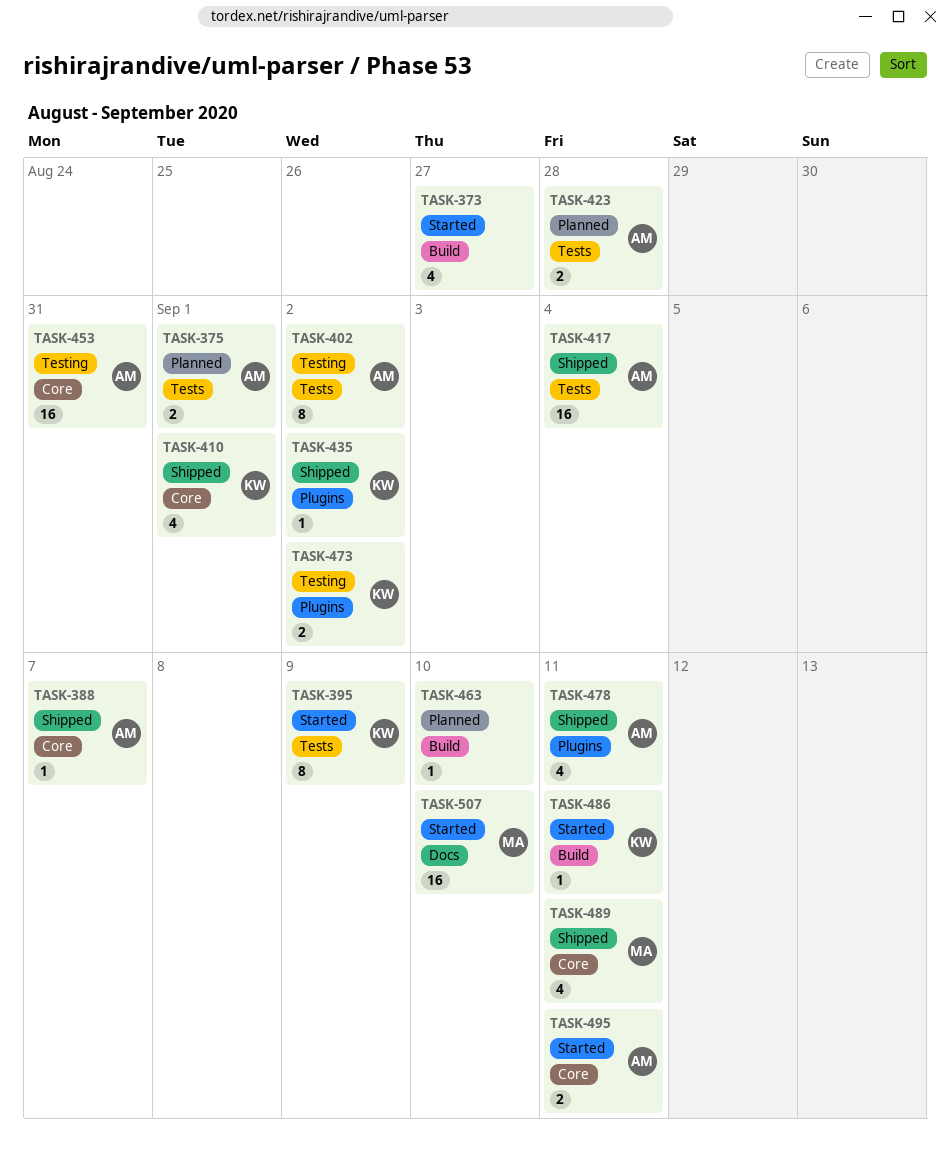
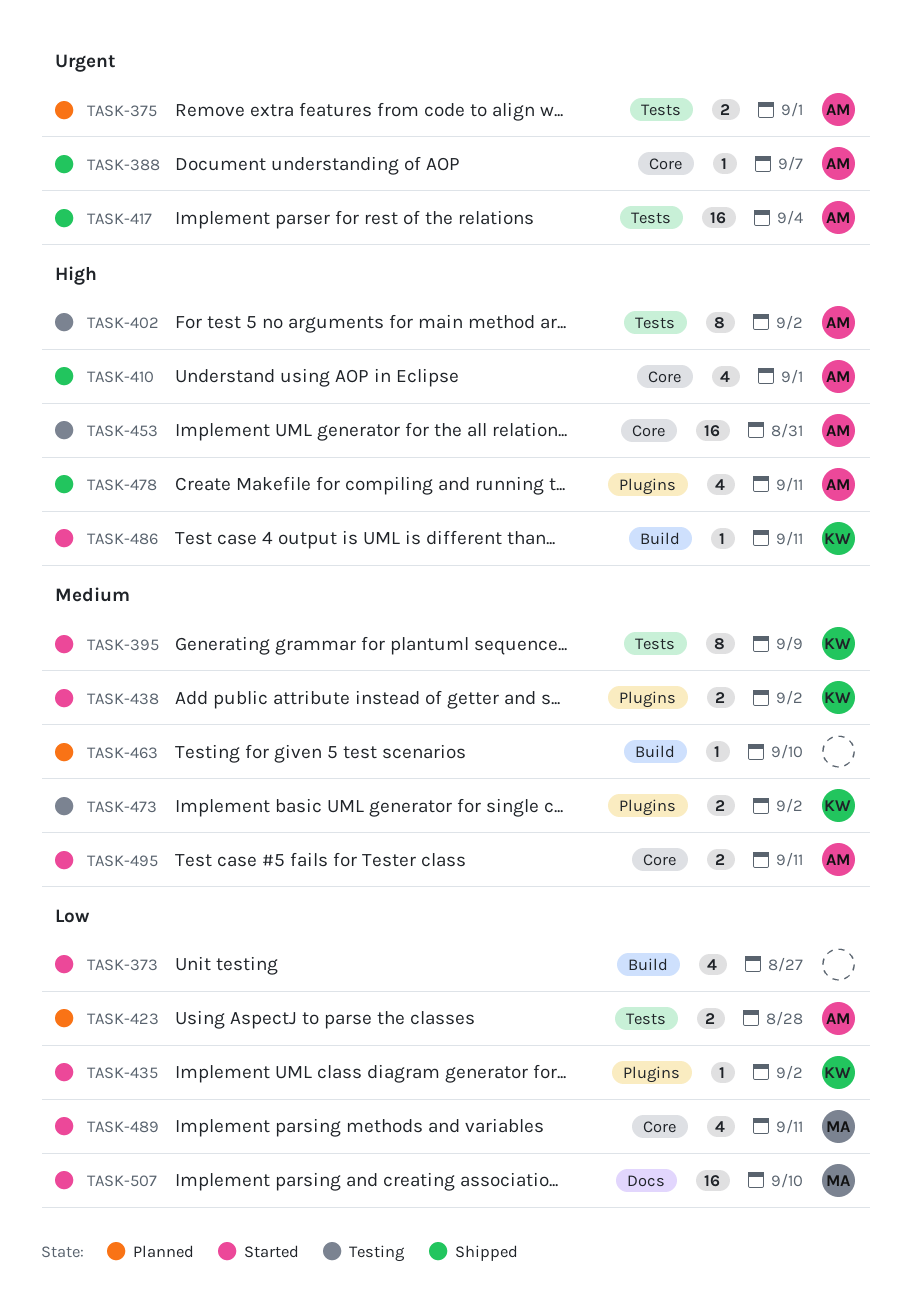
TASK-410, owner: KW -> AM
TASK-435, status: Shipped -> Started
TASK-438: none -> present
TASK-489, status: Shipped -> Started

